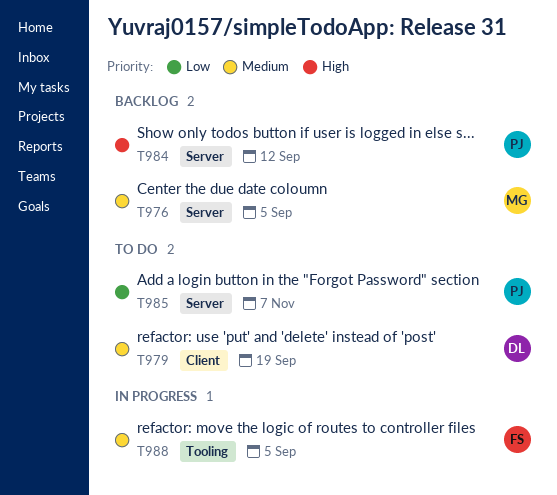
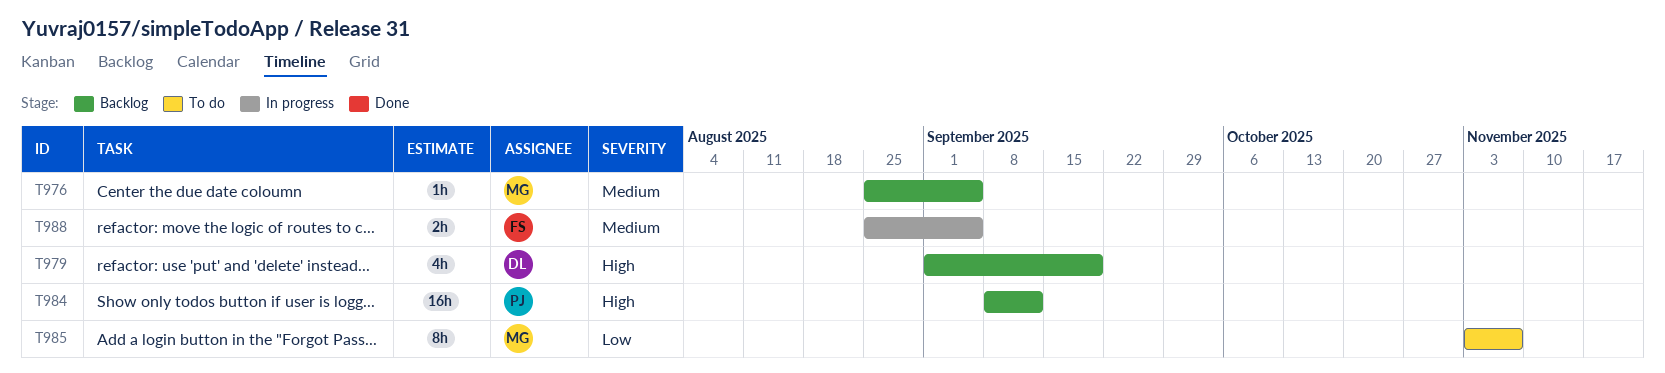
T979, status: To do -> Backlog
T979, priority: Medium -> High
T985, owner: PJ -> MG

